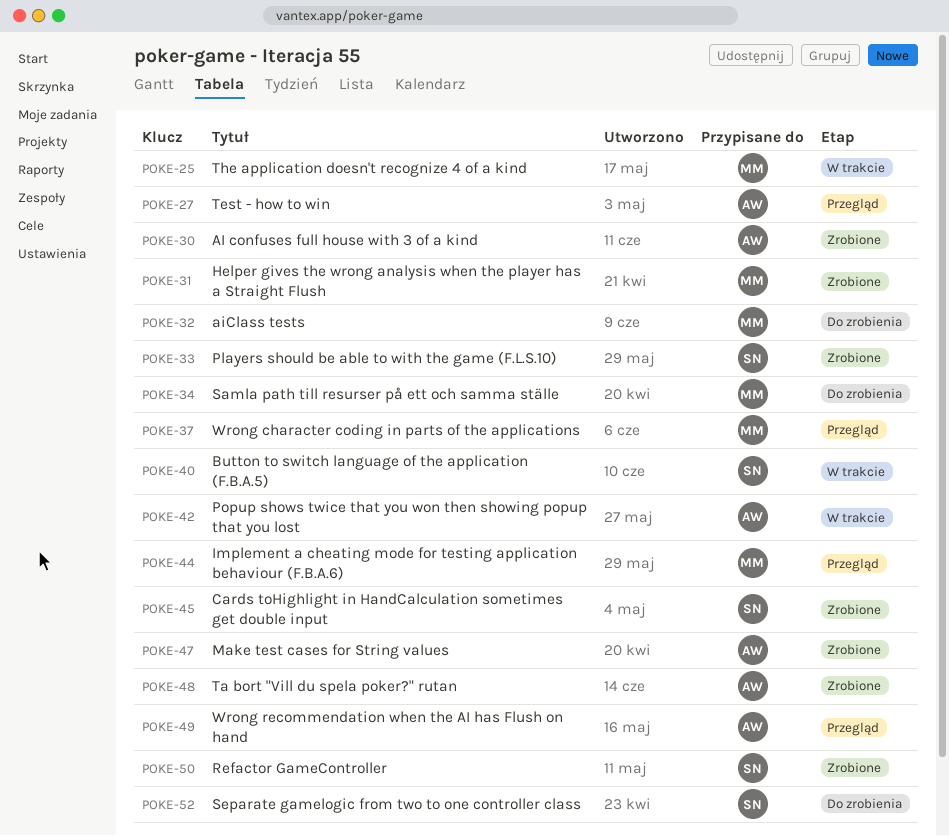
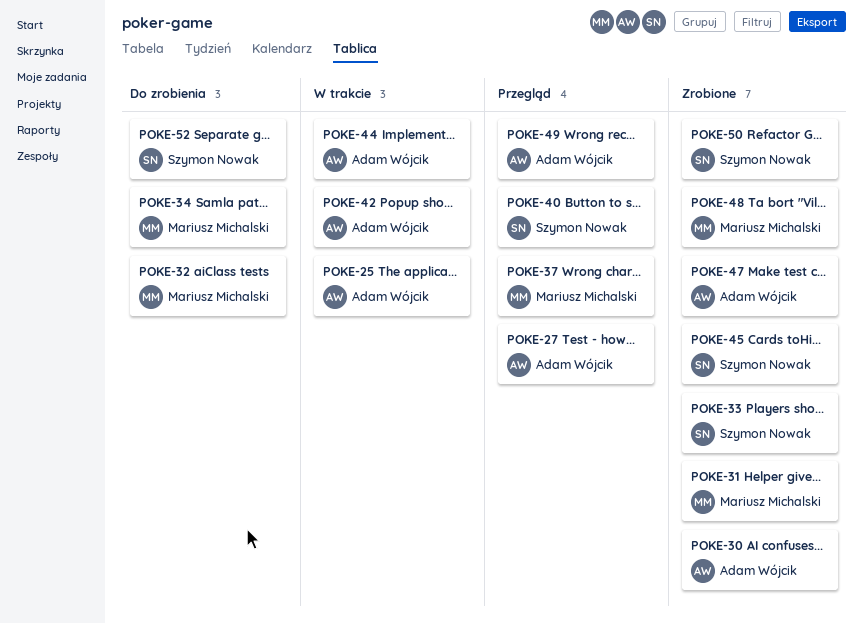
POKE-25, owner: Mariusz Michalski -> Adam Wójcik
POKE-40, status: W trakcie -> Przegląd
POKE-44, status: Przegląd -> W trakcie
POKE-44, owner: Mariusz Michalski -> Adam Wójcik
POKE-48, owner: Adam Wójcik -> Mariusz Michalski

